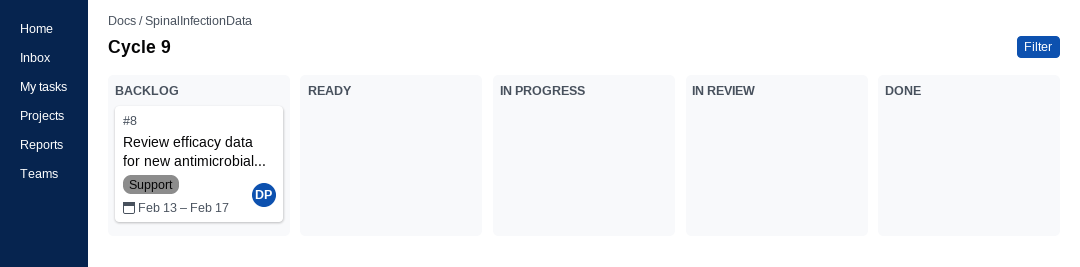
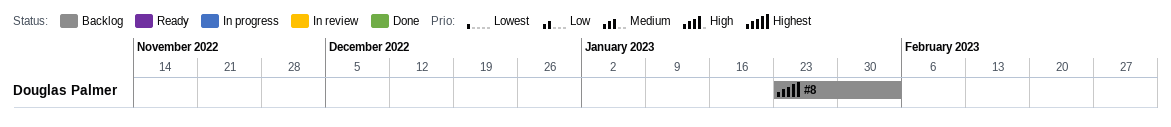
#8, start: Feb 13 -> Jan 23
#8, due: Feb 17 -> Feb 3

